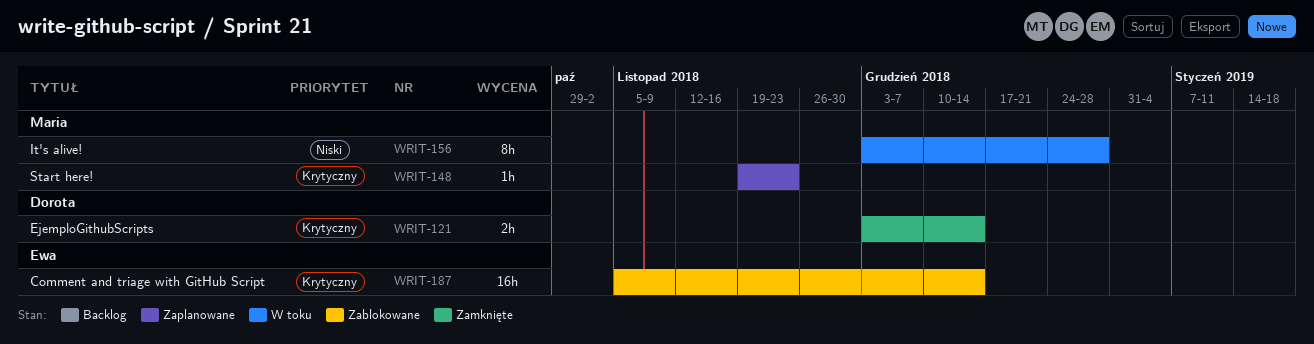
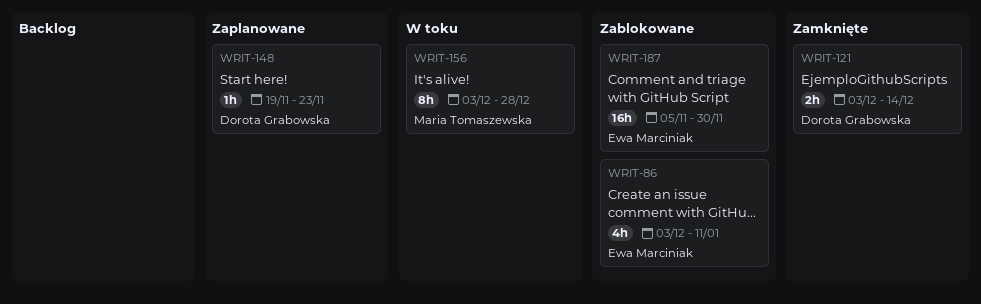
WRIT-86: none -> present
WRIT-148, owner: Maria Tomaszewska -> Dorota Grabowska
WRIT-187, due: Dec 14 -> Nov 30

